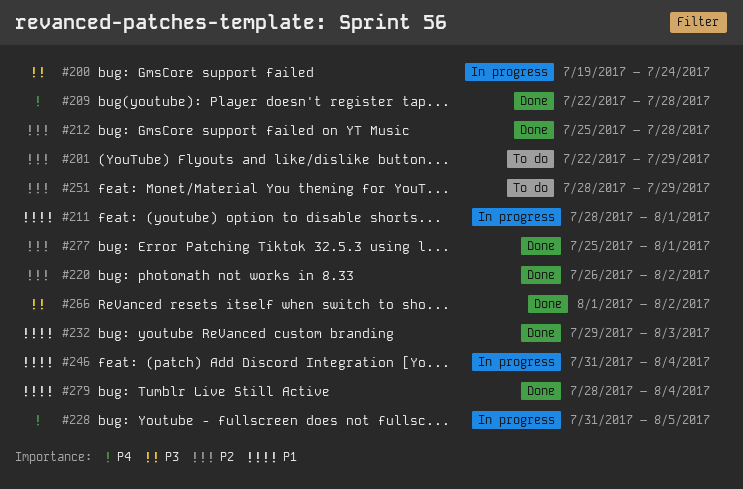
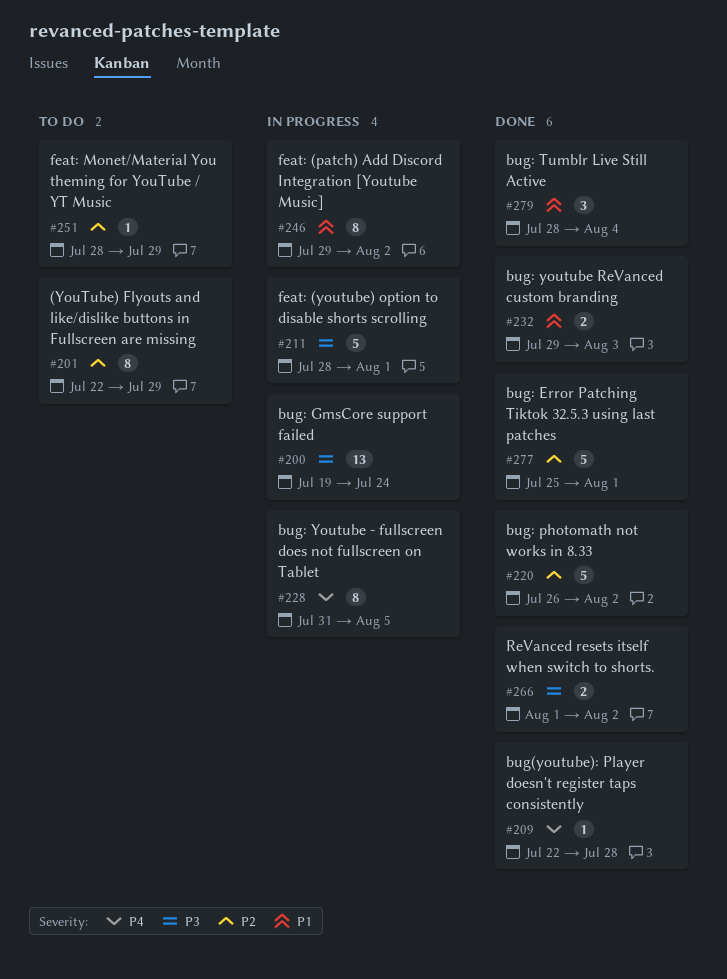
#211, priority: P1 -> P3
#212: present -> none
#246, start: Jul 31 -> Jul 29
#246, due: Aug 4 -> Aug 2

